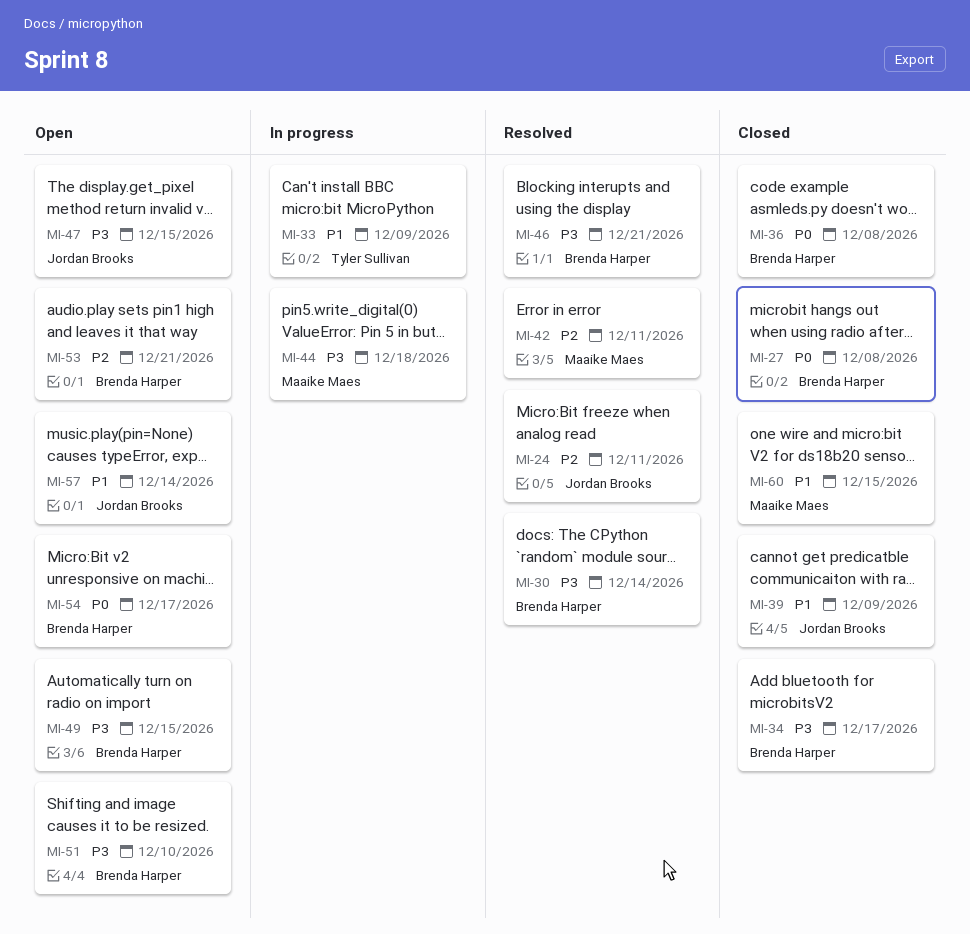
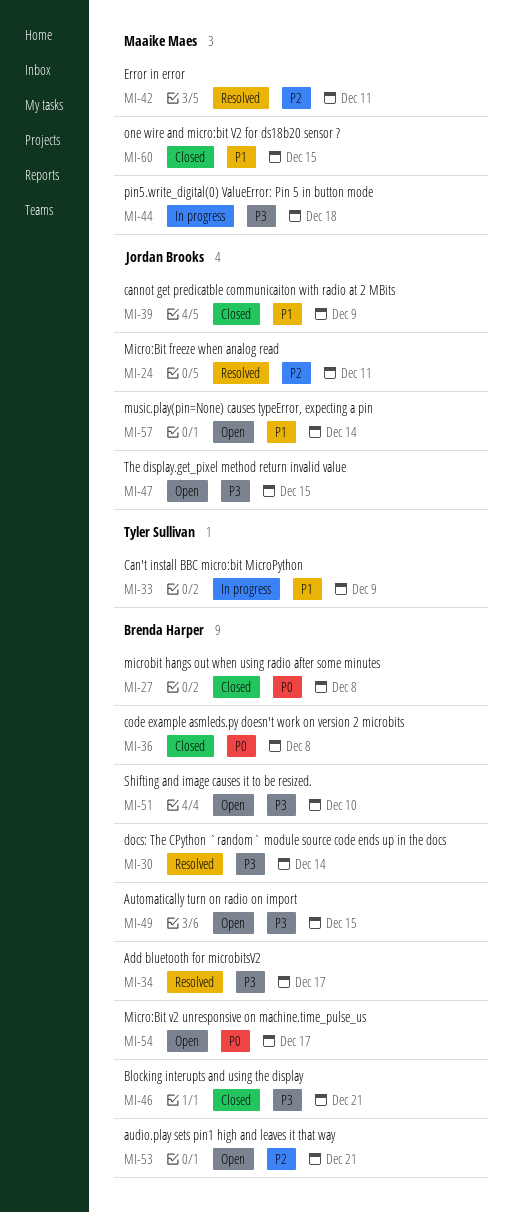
MI-34, status: Closed -> Resolved
MI-46, status: Resolved -> Closed

